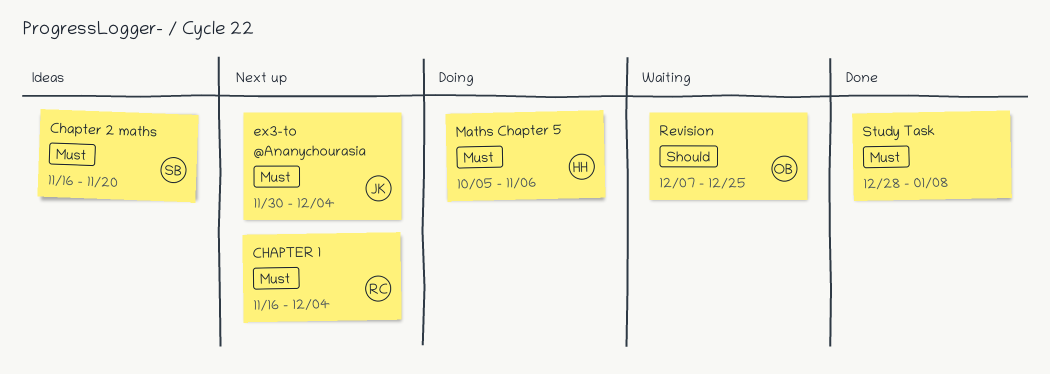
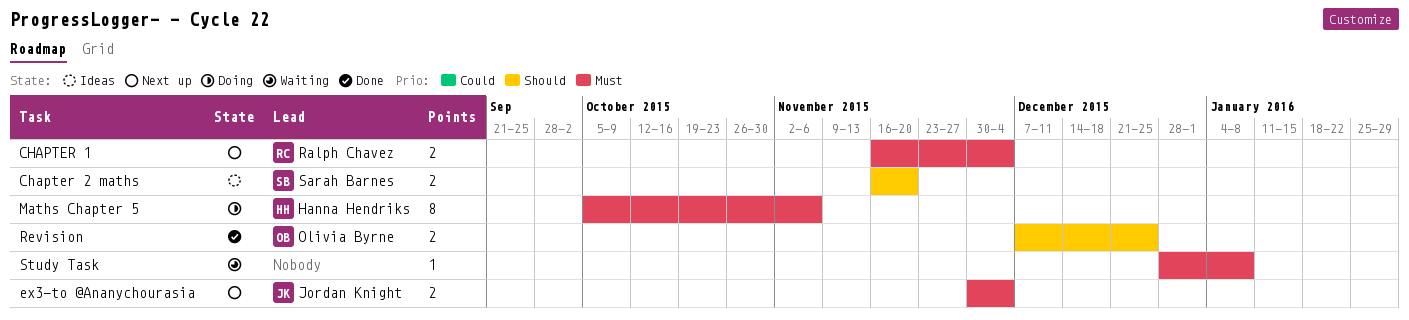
Chapter 2 maths, priority: Must -> Should
Revision, status: Waiting -> Done
Study Task, status: Done -> Waiting

